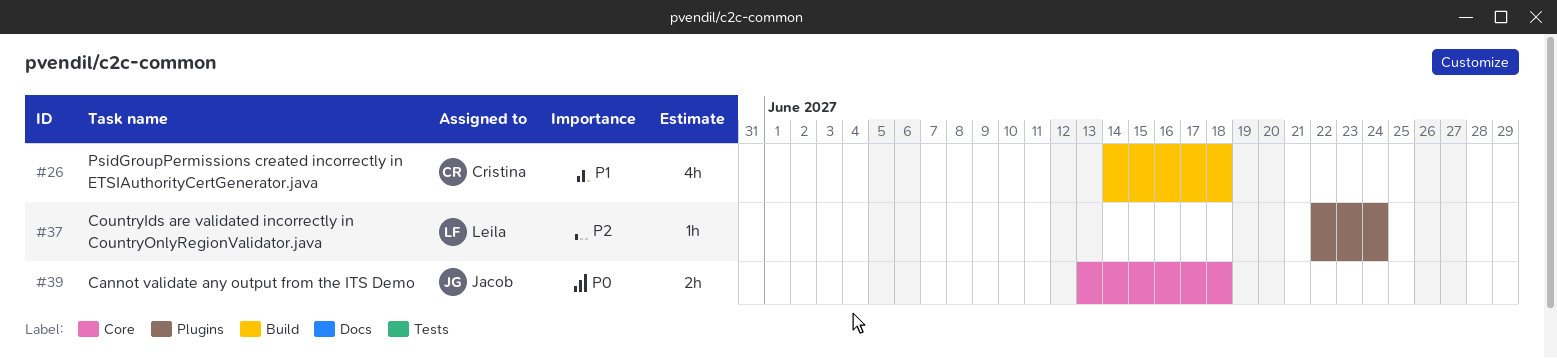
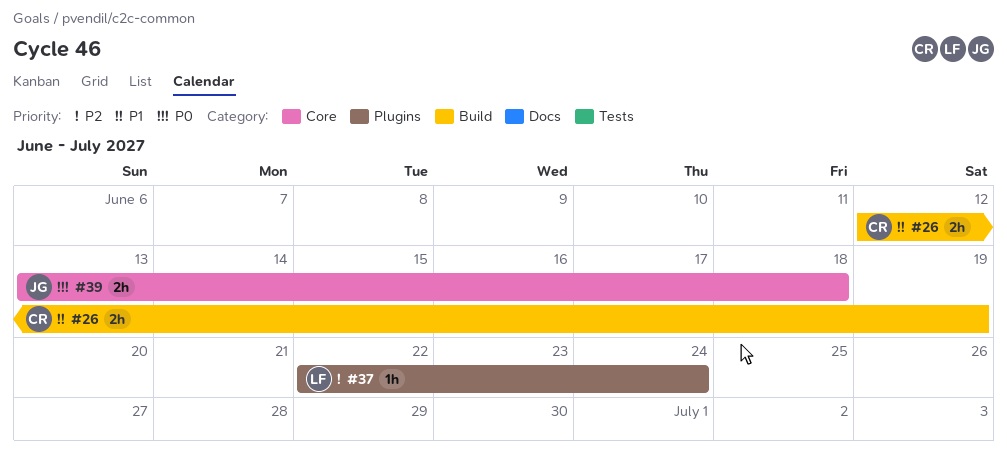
#26, estimate: 4h -> 2h
#26, start: Jun 14 -> Jun 12
#26, due: Jun 18 -> Jun 19

